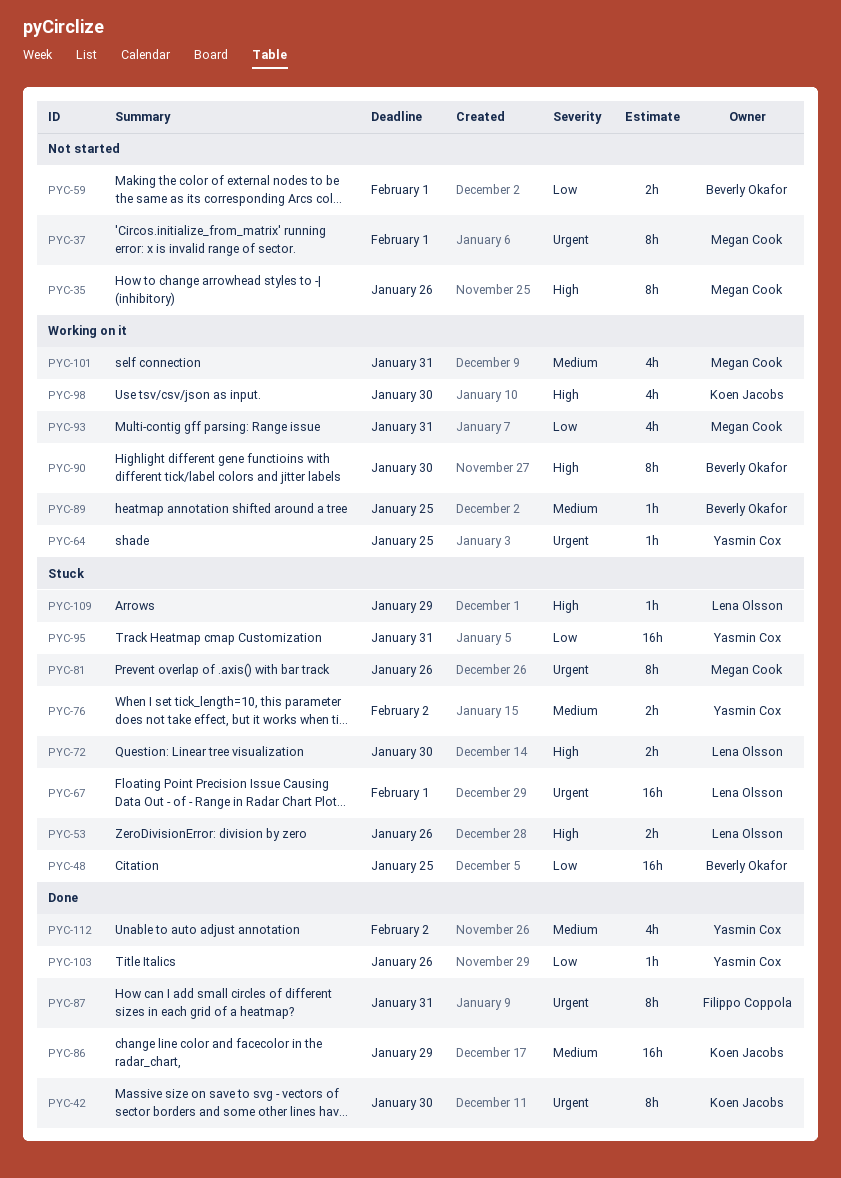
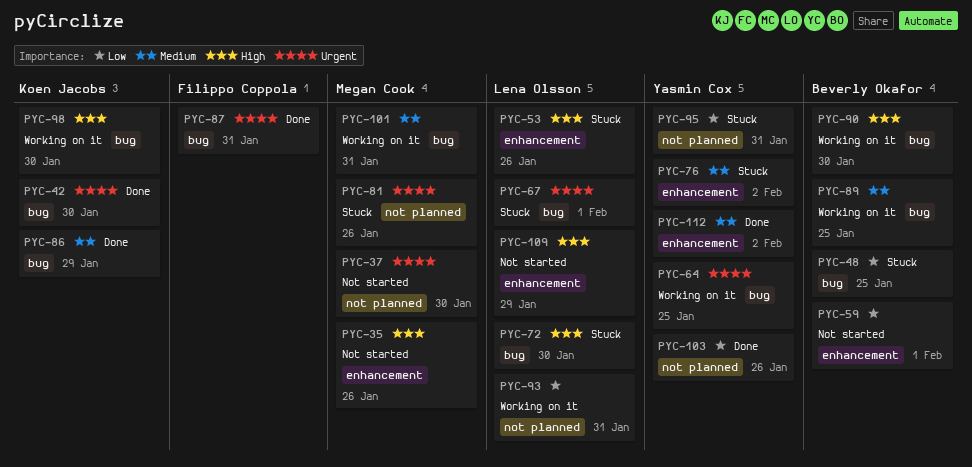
PYC-37, due: Feb 1 -> Jan 30
PYC-93, owner: Megan Cook -> Lena Olsson
PYC-109, status: Stuck -> Not started

